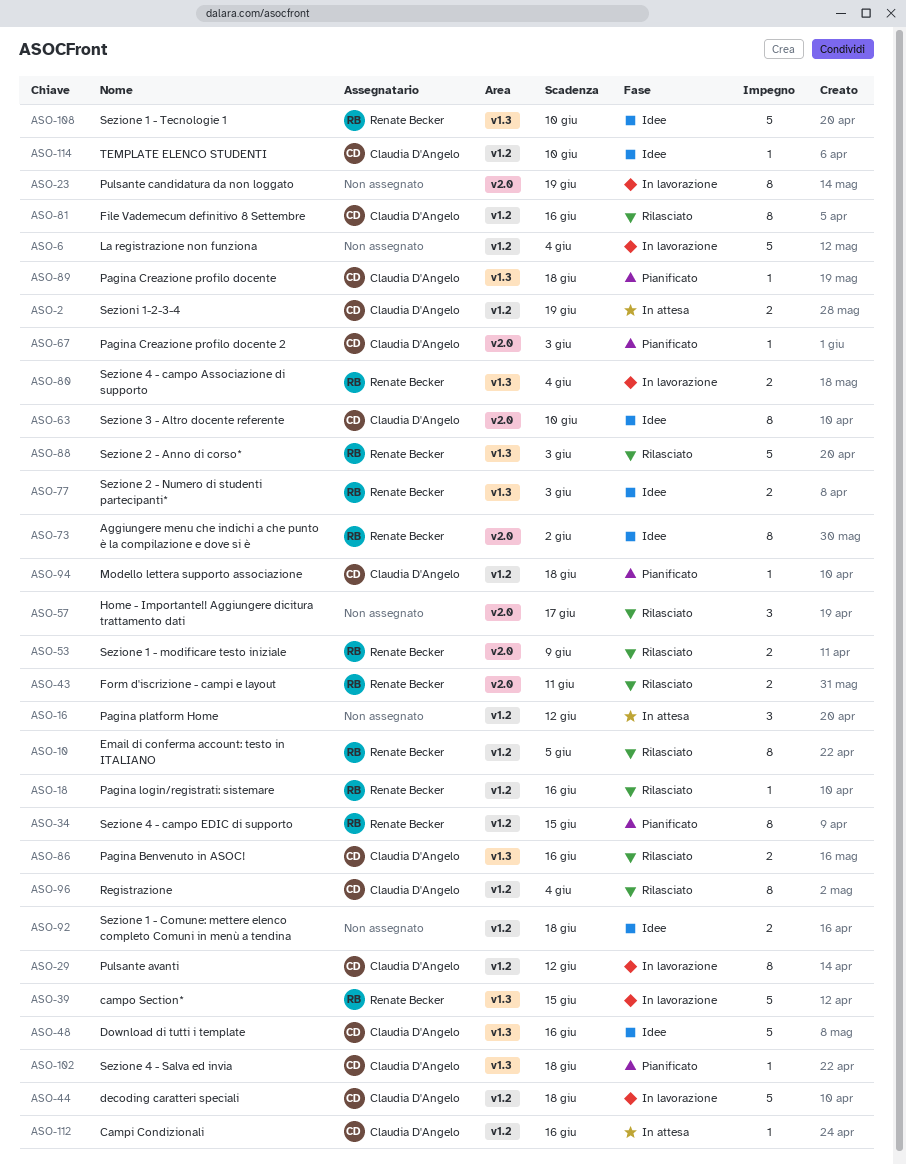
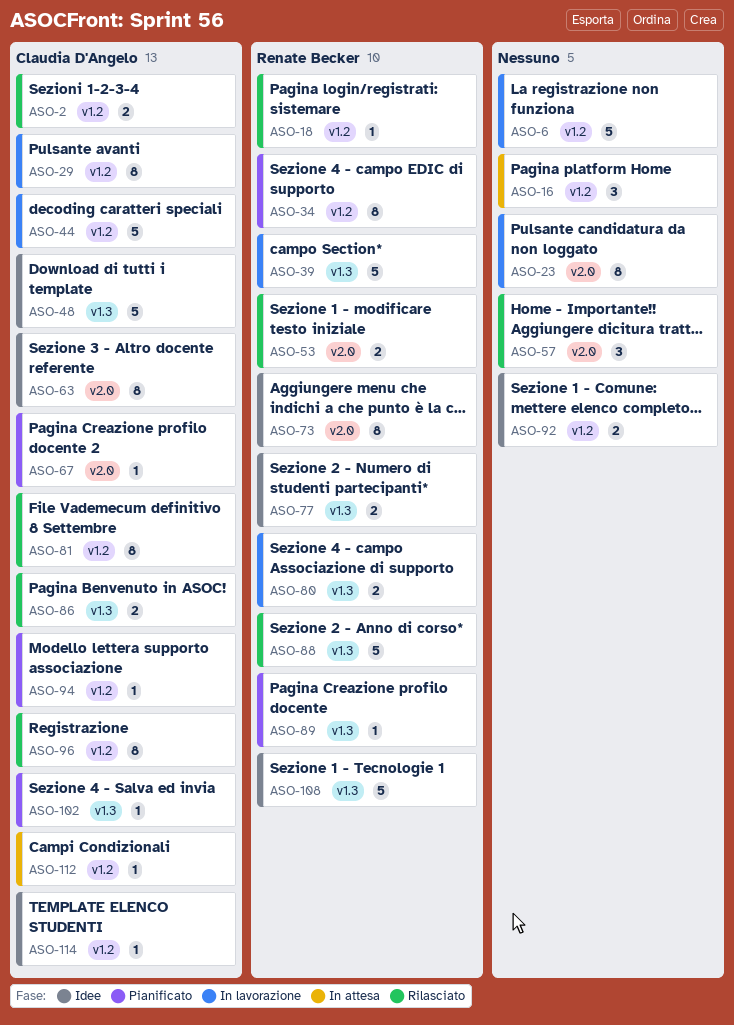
ASO-2, status: In attesa -> Rilasciato
ASO-10: present -> none
ASO-43: present -> none
ASO-89, owner: Claudia D'Angelo -> Renate Becker

